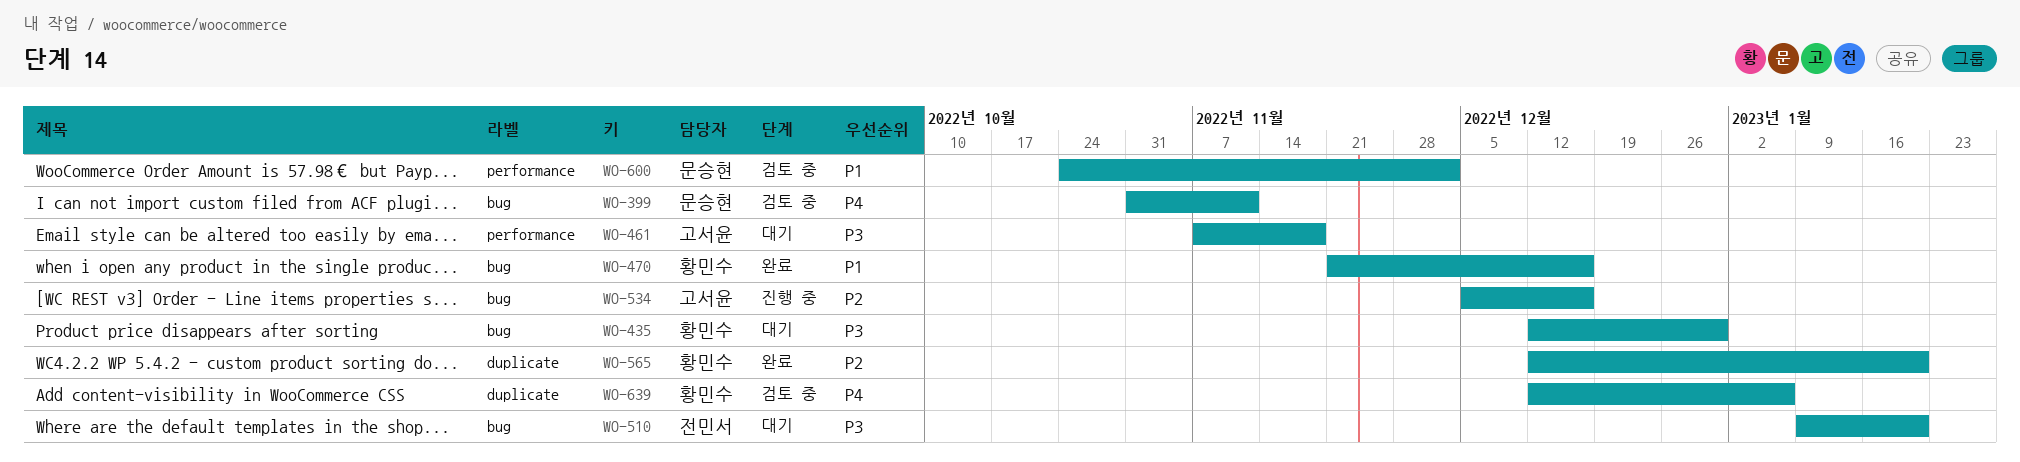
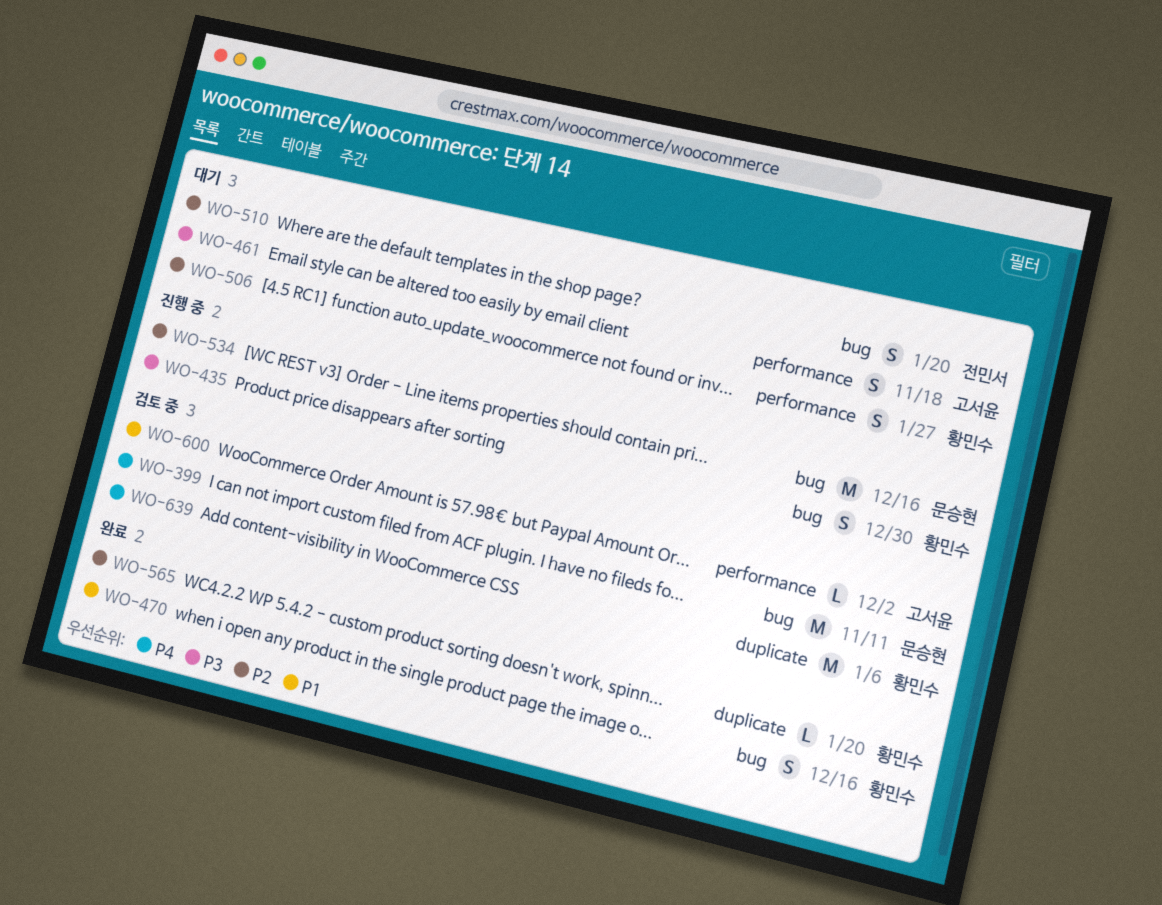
WO-435, status: 대기 -> 진행 중
WO-506: none -> present
WO-510, priority: P3 -> P2
WO-534, owner: 고서윤 -> 문승현
WO-600, owner: 문승현 -> 고서윤

